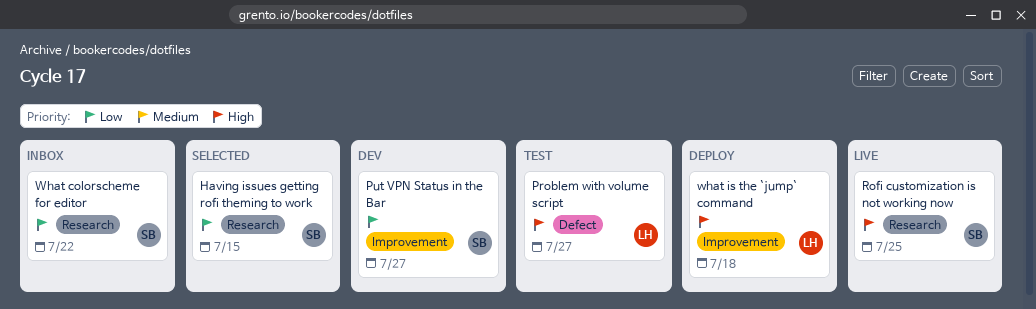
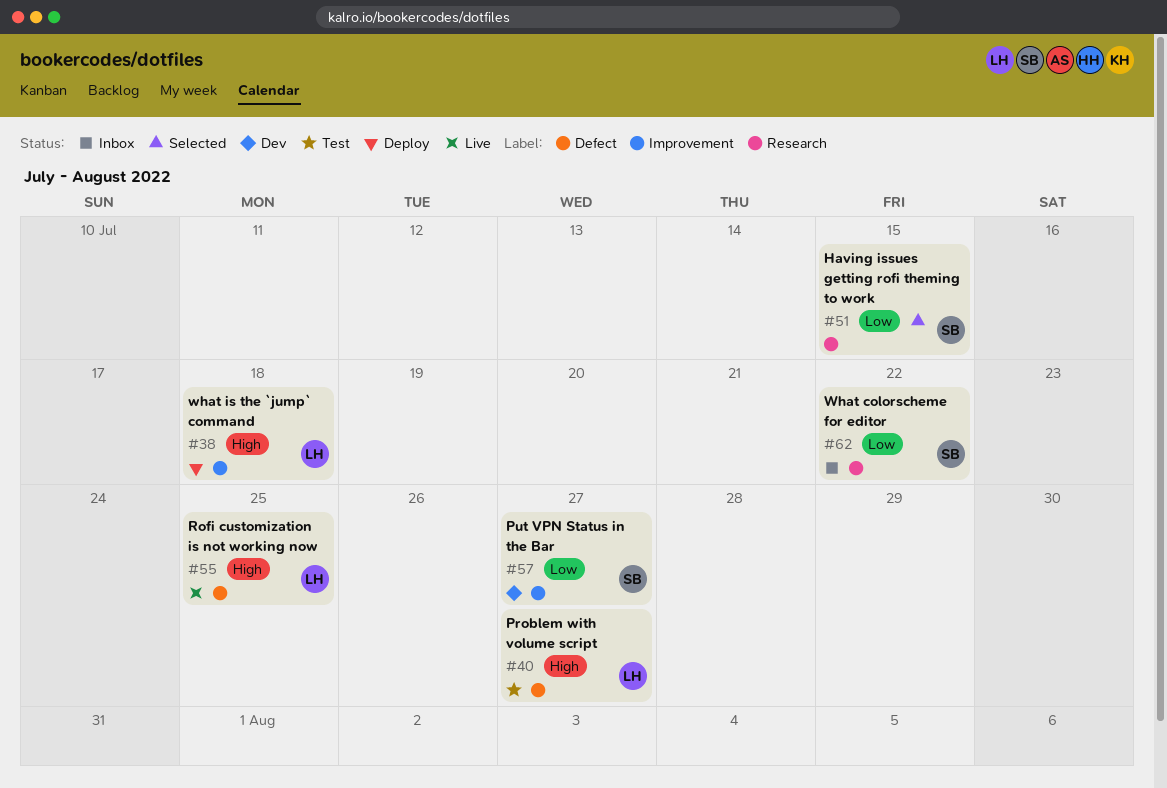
Rofi customization is not working now, owner: SB -> LH
Rofi customization is not working now, label: Research -> Defect

